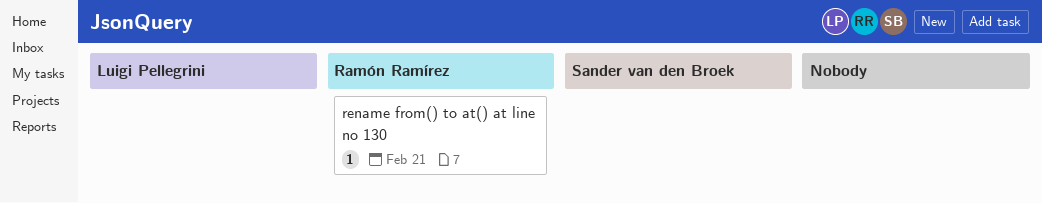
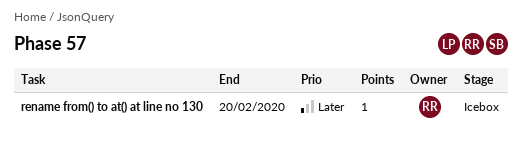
rename from() to at() at line no 130, due: Feb 21 -> Feb 20

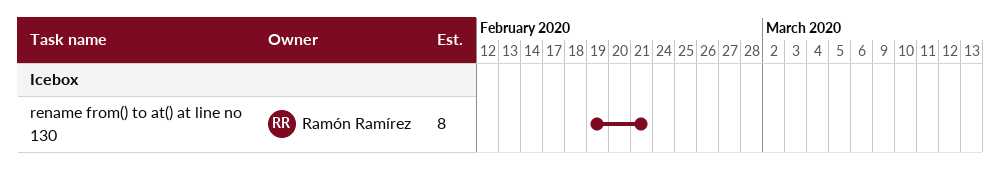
rename from() to at() at line no 130, estimate: 1 -> 8
rename from() to at() at line no 130, due: Feb 20 -> Feb 21

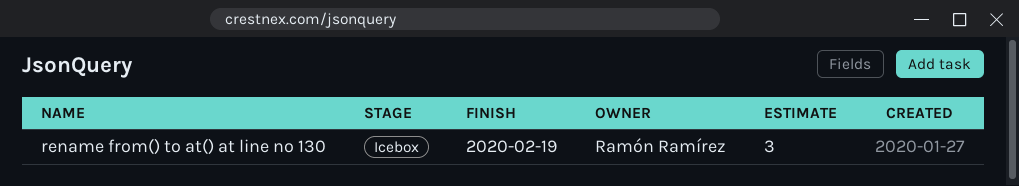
rename from() to at() at line no 130, estimate: 8 -> 3
rename from() to at() at line no 130, due: Feb 21 -> Feb 19

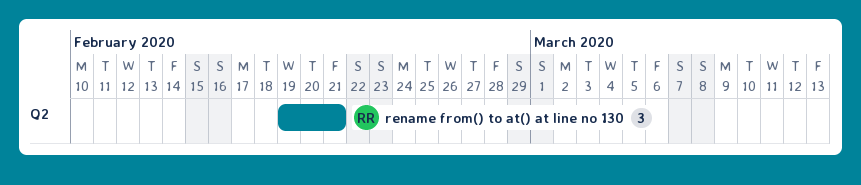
rename from() to at() at line no 130, due: Feb 19 -> Feb 21

